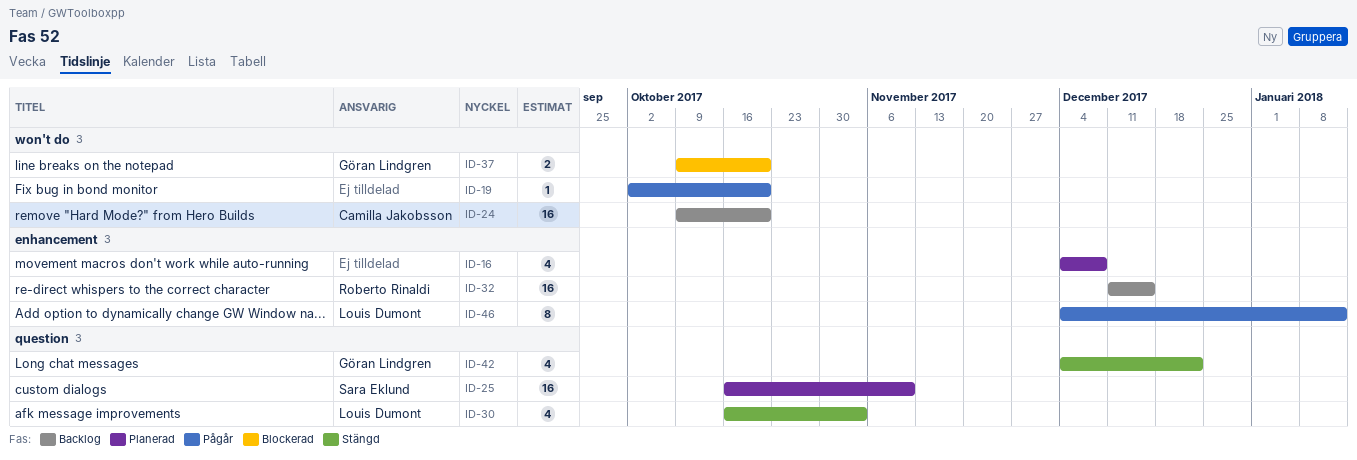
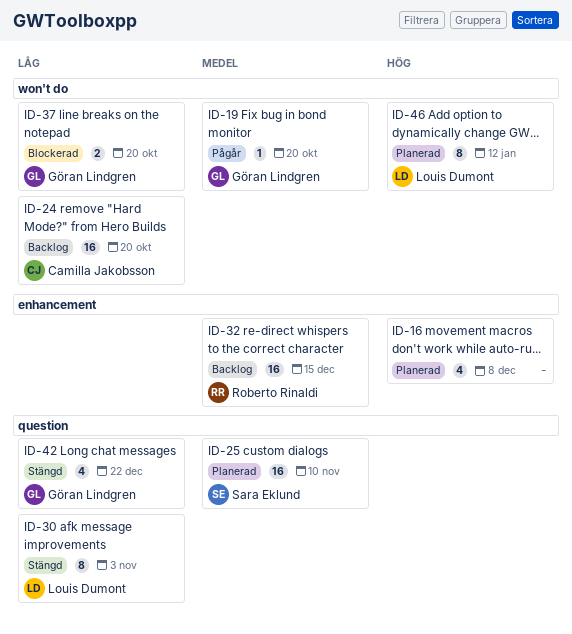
ID-19, owner: none -> Göran Lindgren
ID-30, estimate: 4 -> 8
ID-46, status: Pågår -> Planerad
ID-46, label: enhancement -> won't do

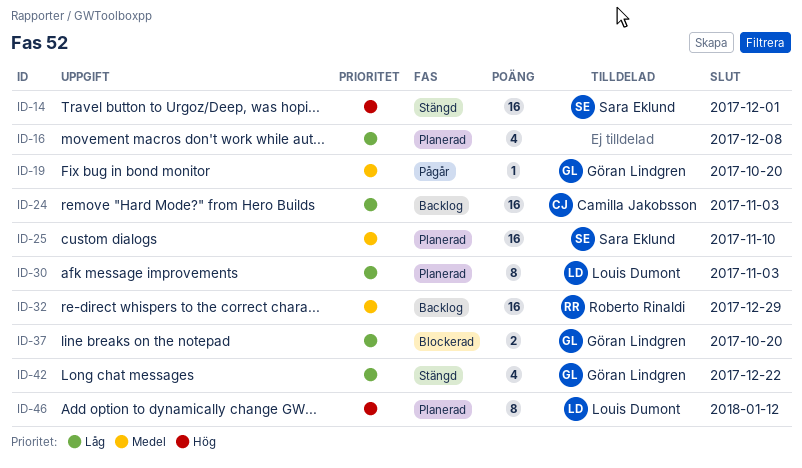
ID-14: none -> present
ID-16, priority: Hög -> Låg
ID-24, due: Oct 20 -> Nov 3
ID-30, status: Stängd -> Planerad
ID-32, due: Dec 15 -> Dec 29

